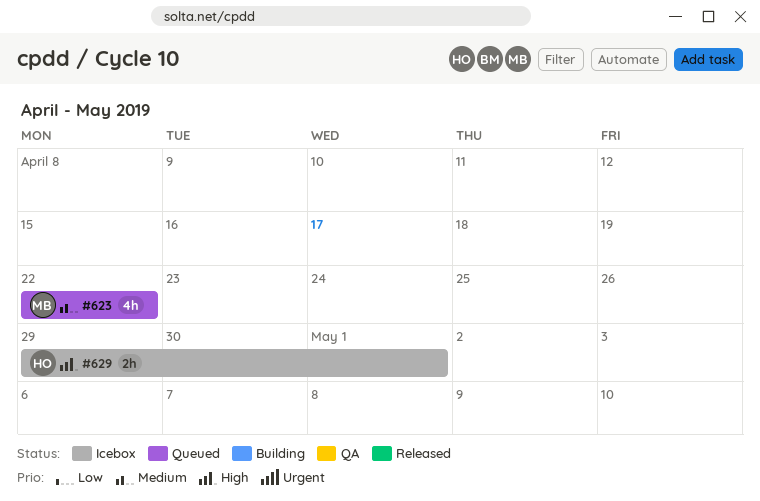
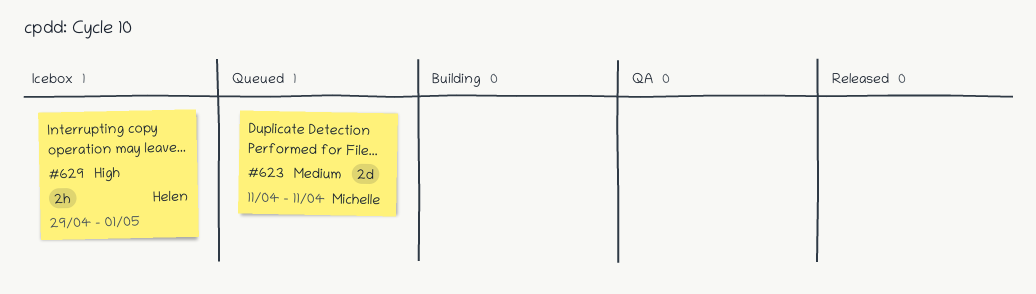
#623, estimate: 4h -> 2d
#623, start: Apr 22 -> Apr 11
#623, due: Apr 22 -> Apr 11

